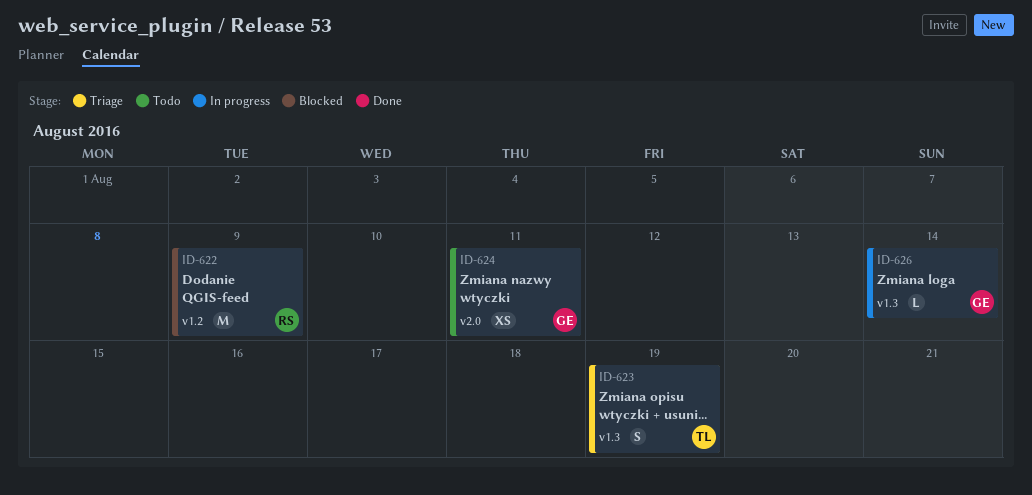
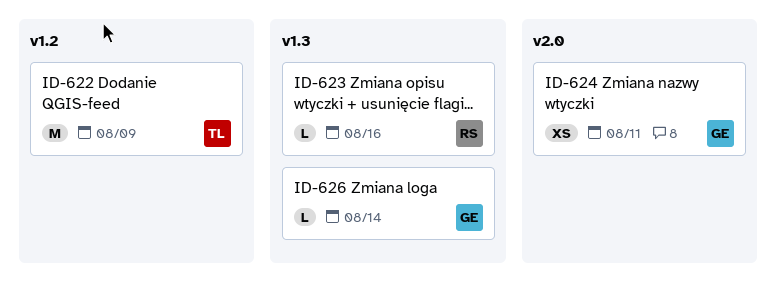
ID-622, owner: RS -> TL
ID-623, owner: TL -> RS
ID-623, estimate: S -> L
ID-623, due: Aug 19 -> Aug 16

